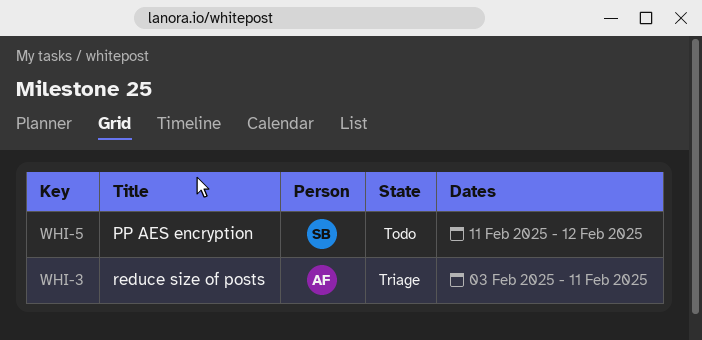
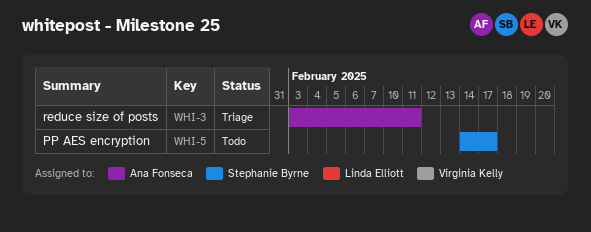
WHI-5, start: Feb 11 -> Feb 14
WHI-5, due: Feb 12 -> Feb 17

